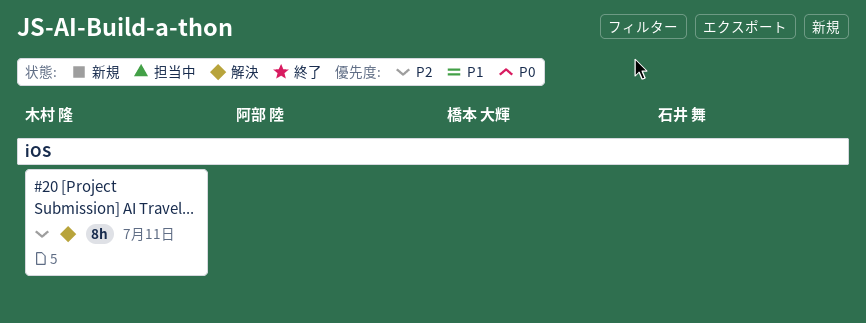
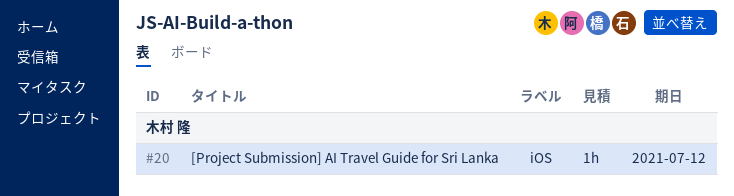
#20, estimate: 8h -> 1h
#20, due: Jul 11 -> Jul 12

